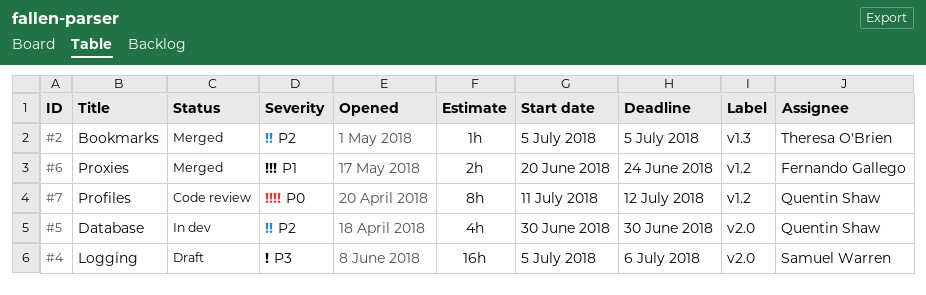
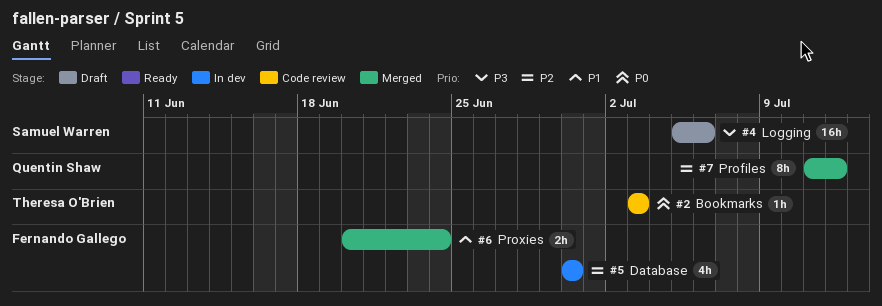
#2, status: Merged -> Code review
#2, priority: P2 -> P0
#2, start: Jul 5 -> Jul 3
#2, due: Jul 5 -> Jul 3
#5, owner: Quentin Shaw -> Fernando Gallego
#7, status: Code review -> Merged
#7, priority: P0 -> P2

